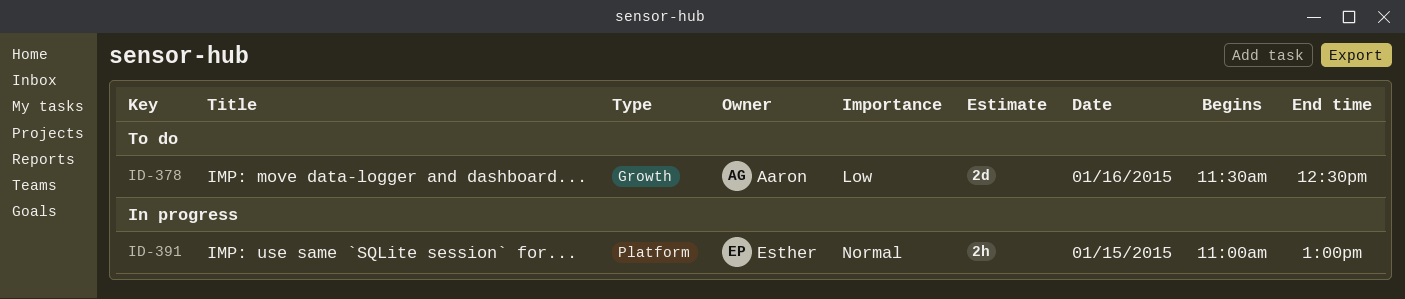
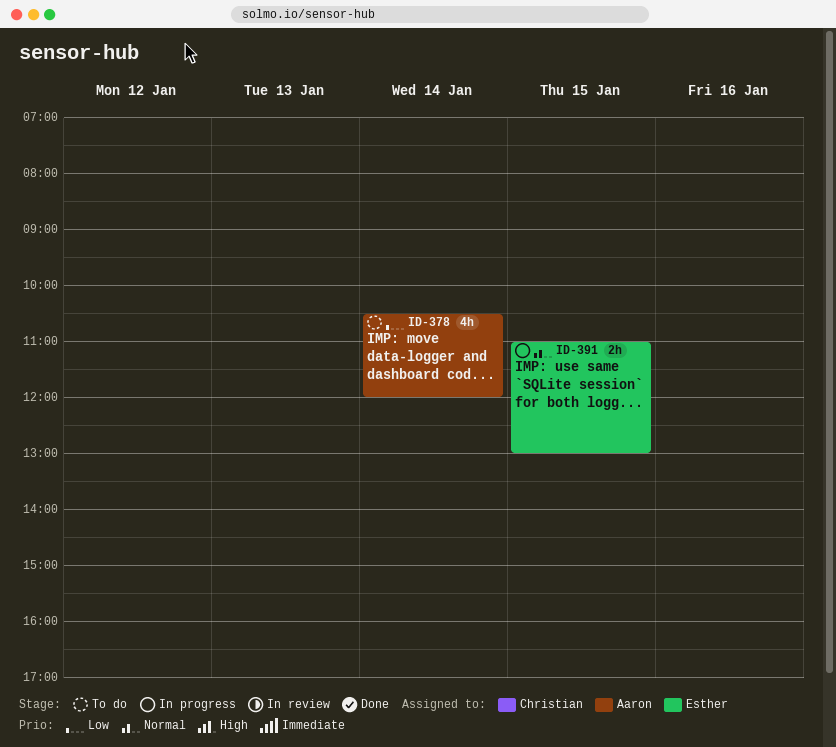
ID-378, estimate: 2d -> 4h
ID-378, day: Jan 16 -> Jan 14
ID-378, begins: 11:30 -> 10:30
ID-378, ends: 12:30 -> 12:00

